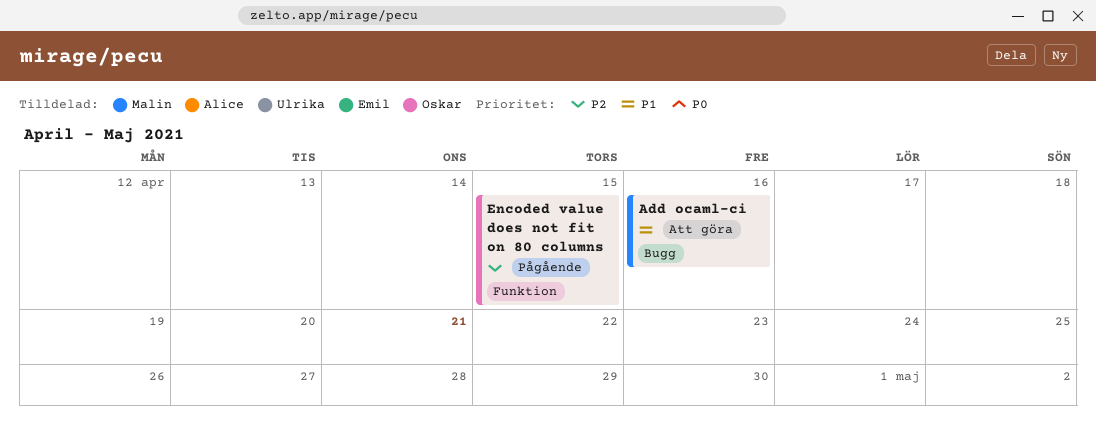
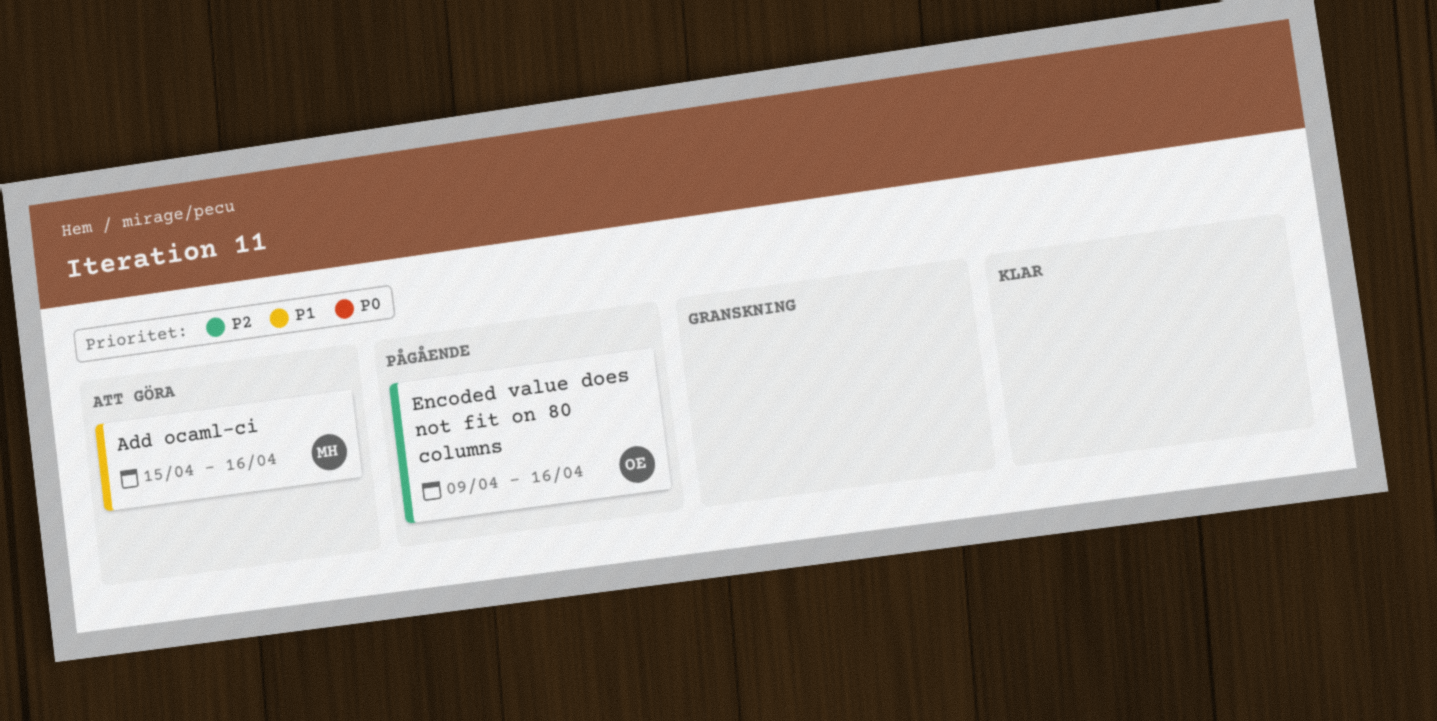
Encoded value does not fit on 80 columns, due: Apr 15 -> Apr 16

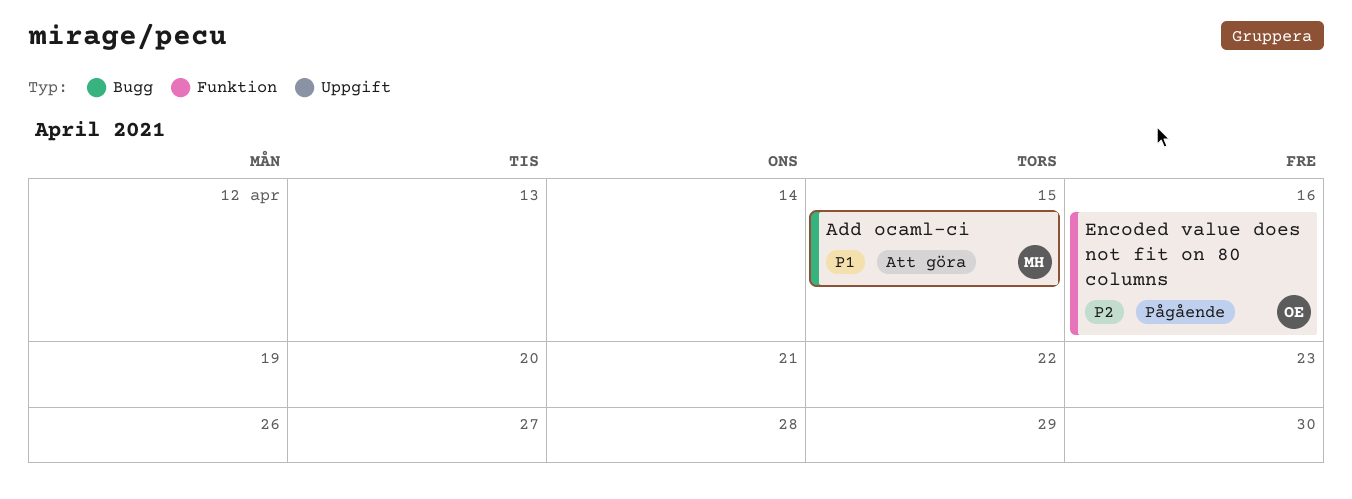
Add ocaml-ci, due: Apr 16 -> Apr 15

